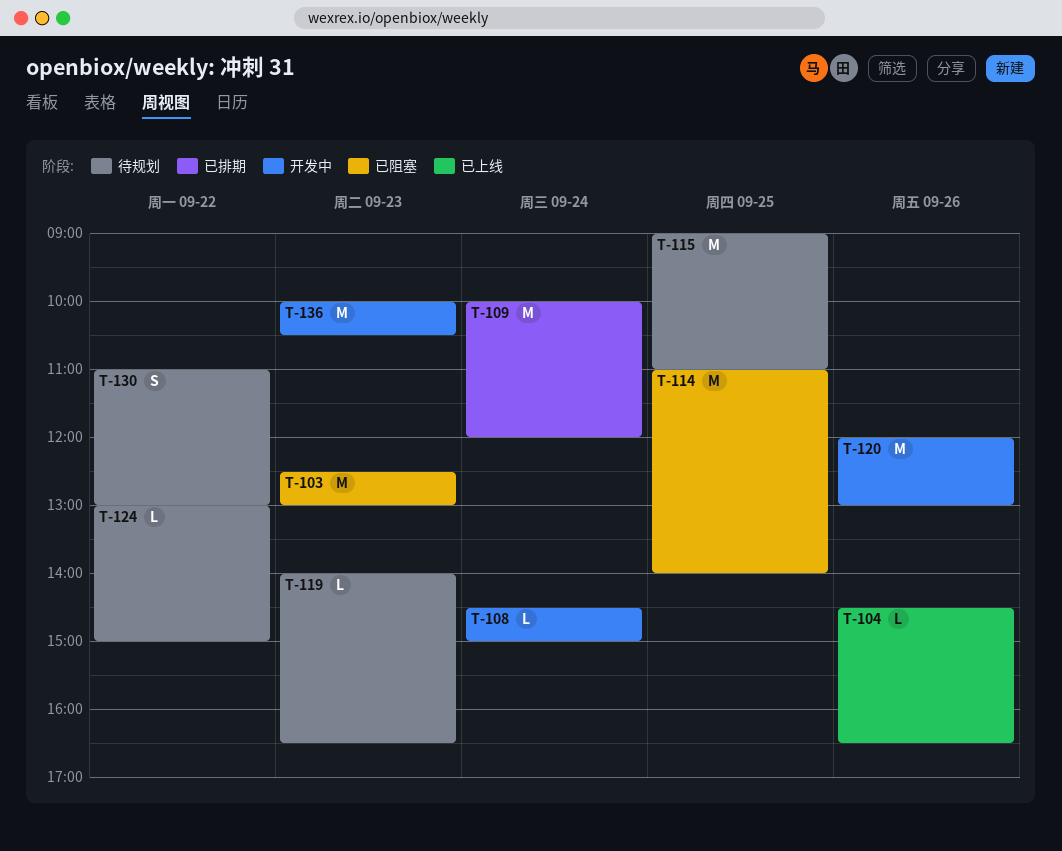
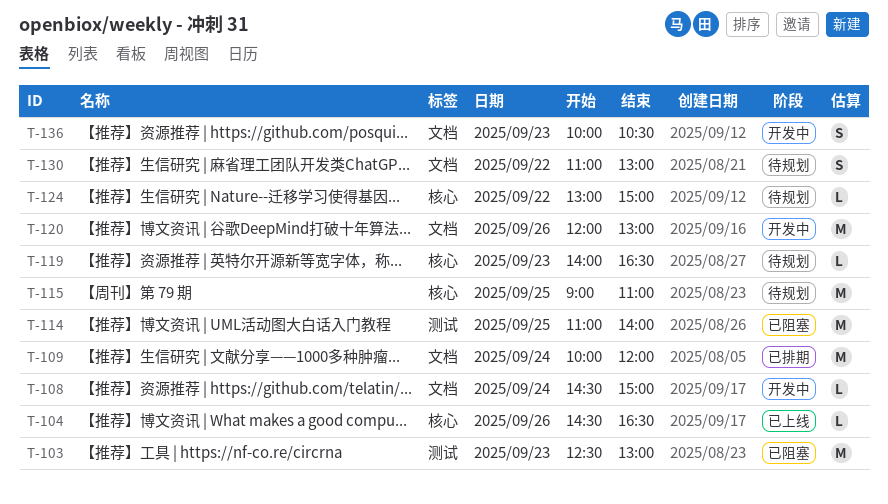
T-136, estimate: M -> S

